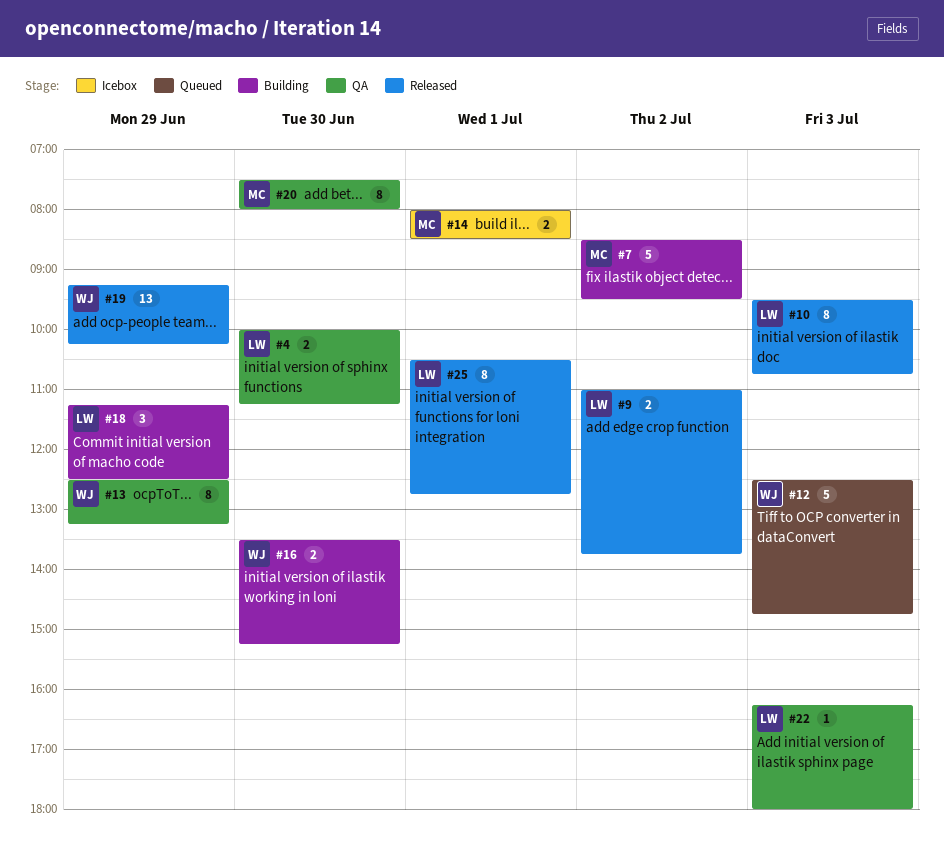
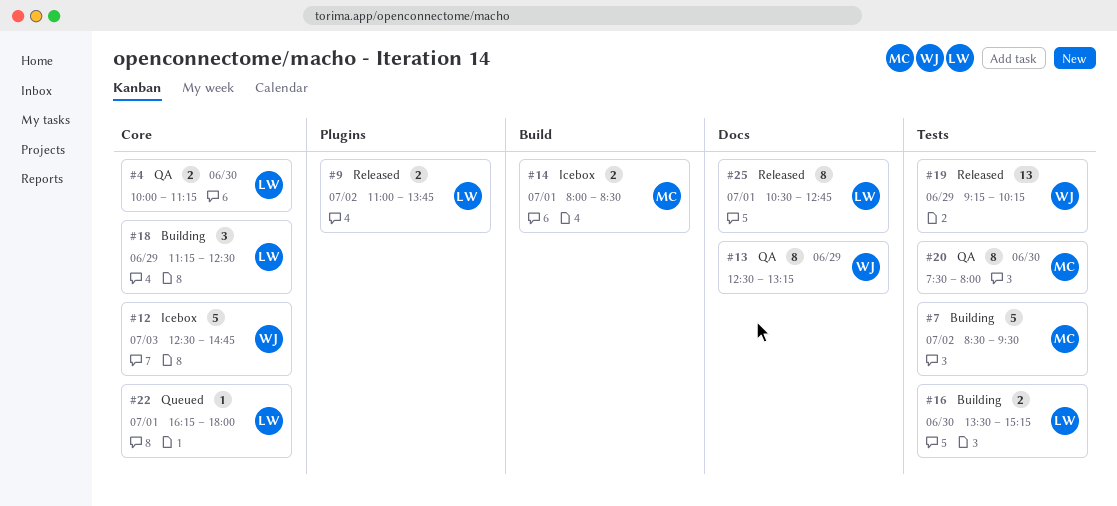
#10: present -> none
#12, status: Queued -> Icebox
#16, owner: WJ -> LW
#22, status: QA -> Queued
#22, day: Jul 3 -> Jul 1

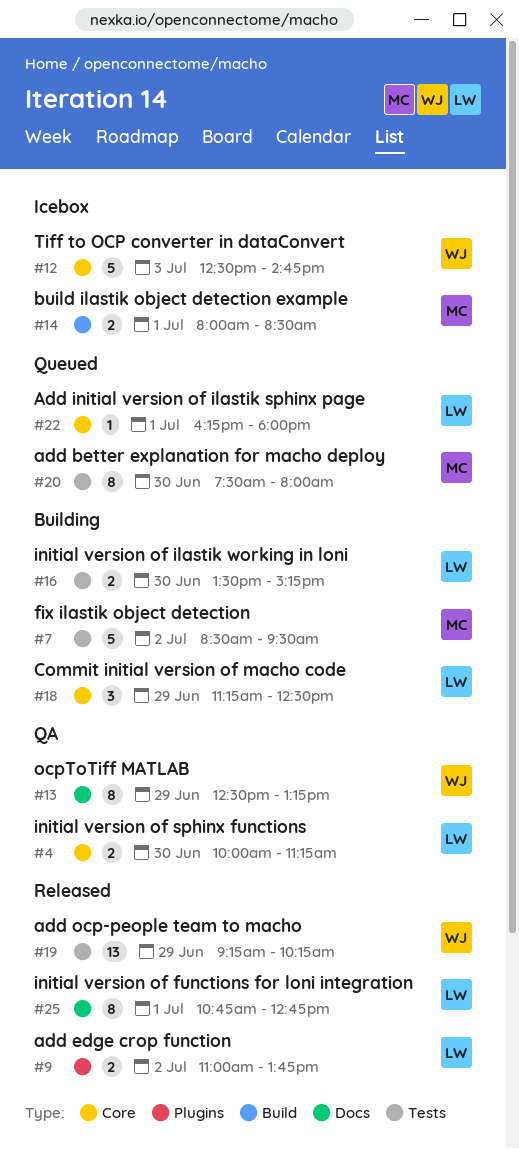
#20, status: QA -> Queued
#25, begins: 10:30 -> 10:45

